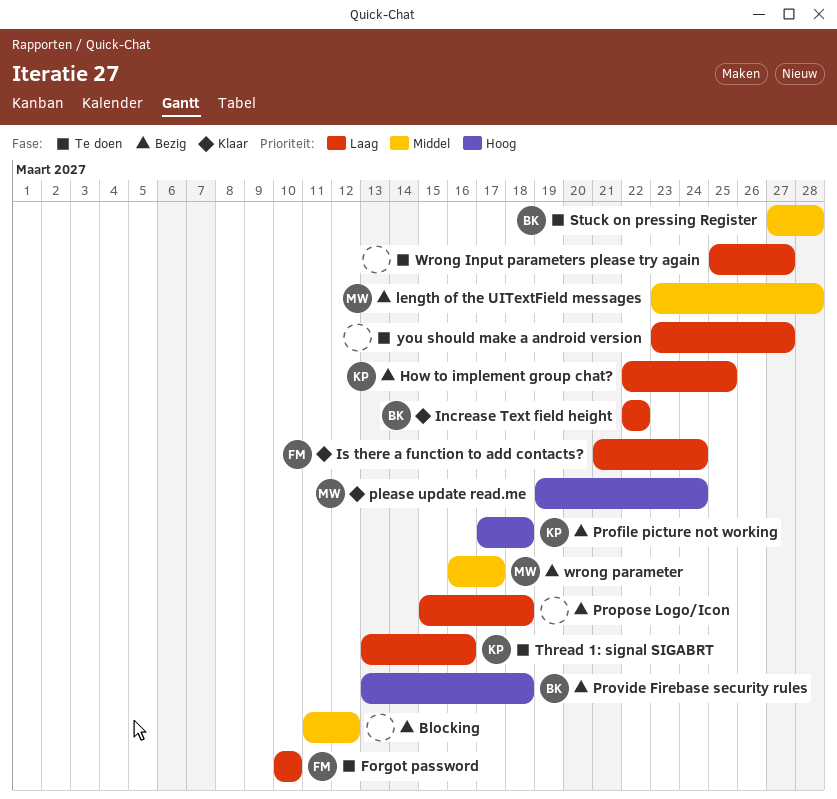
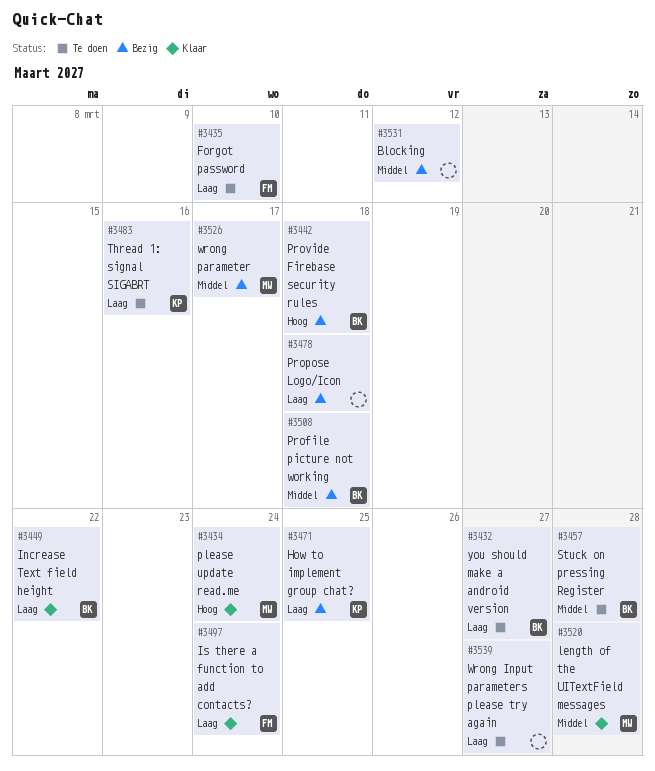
length of the UITextField messages, status: Bezig -> Klaar
Profile picture not working, owner: KP -> BK
Profile picture not working, priority: Hoog -> Middel
you should make a android version, owner: none -> BK

